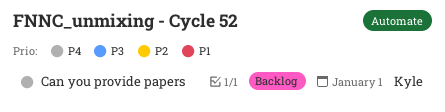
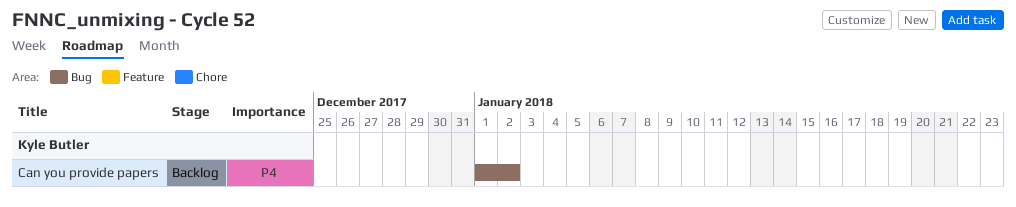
Can you provide papers, due: Jan 1 -> Jan 2

